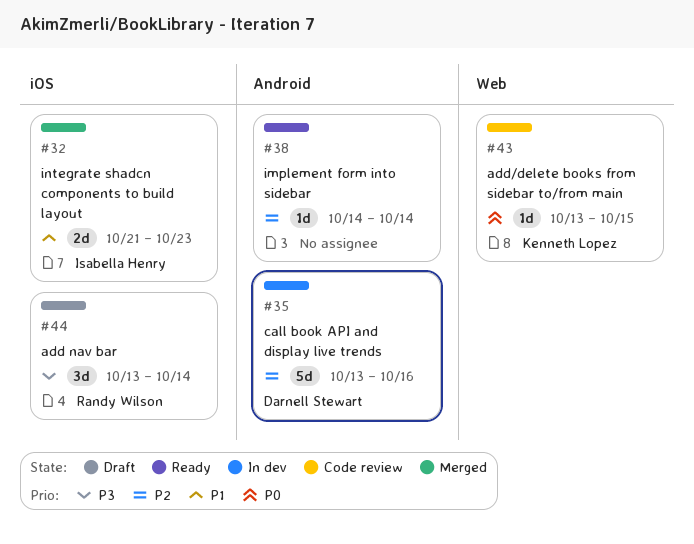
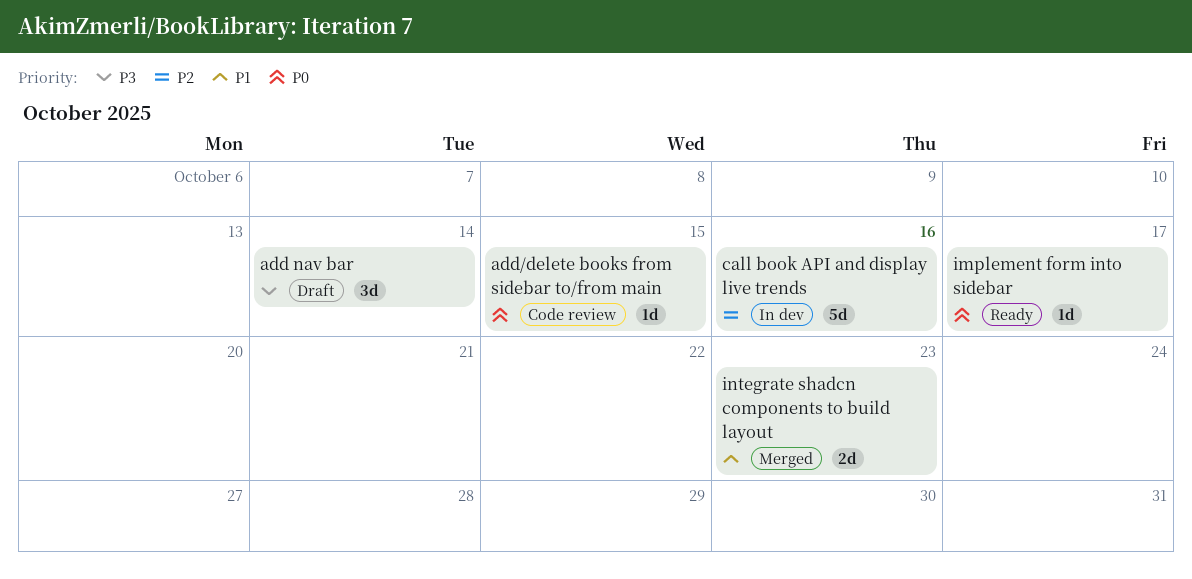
implement form into sidebar, priority: P2 -> P0
implement form into sidebar, due: Oct 14 -> Oct 17

